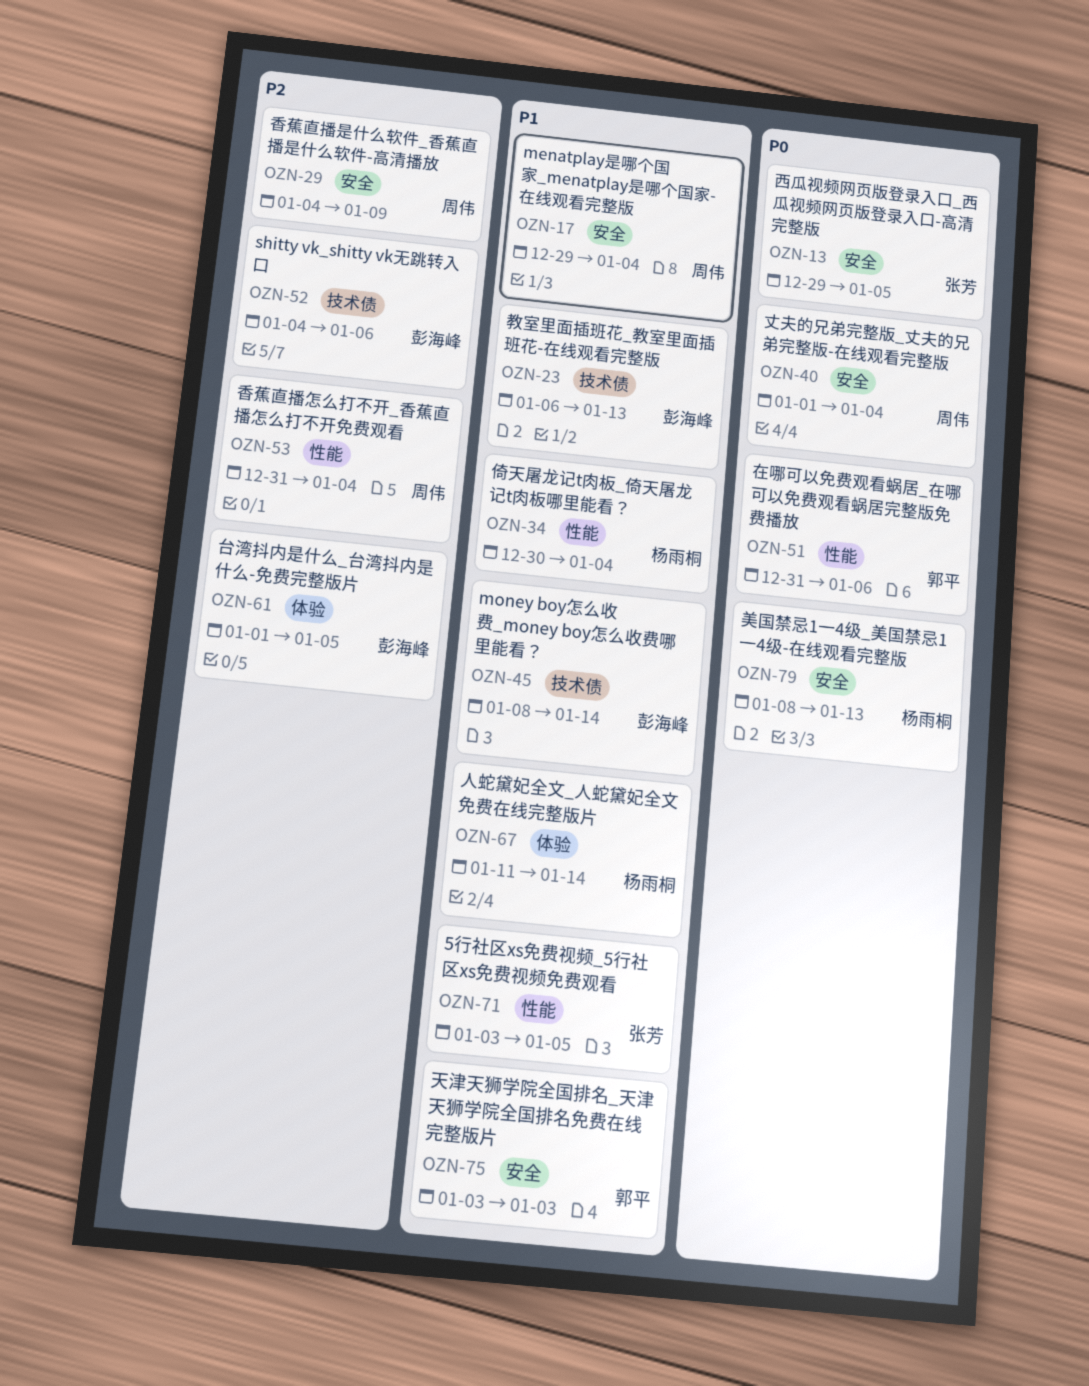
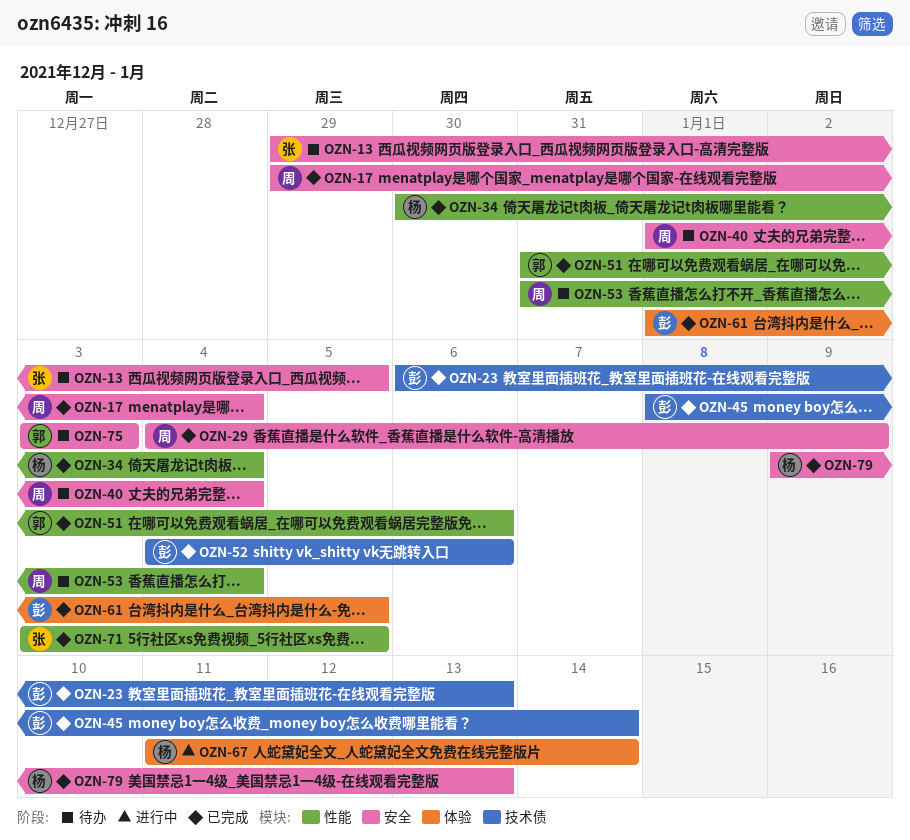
OZN-79, start: Jan 8 -> Jan 9

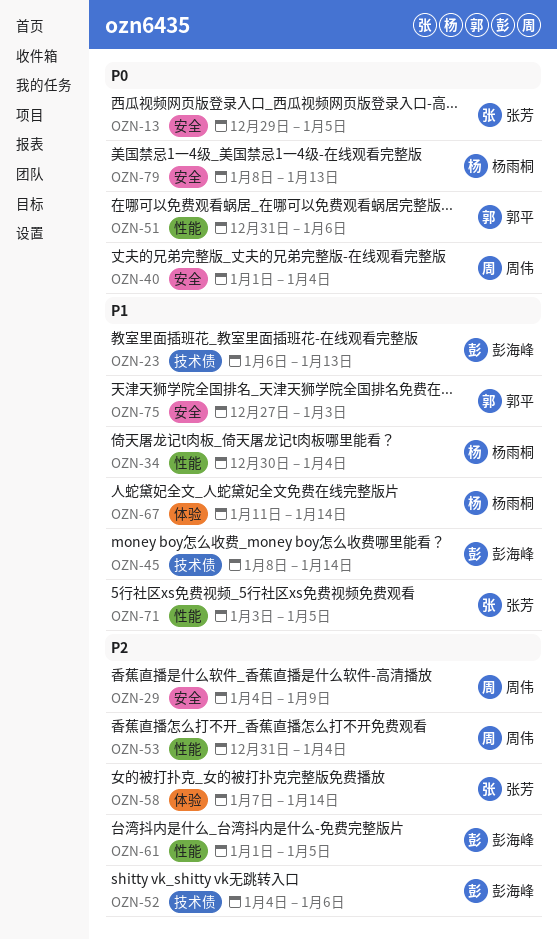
OZN-17: present -> none
OZN-58: none -> present
OZN-61, label: 体验 -> 性能
OZN-75, start: Jan 3 -> Dec 27
OZN-79, start: Jan 9 -> Jan 8

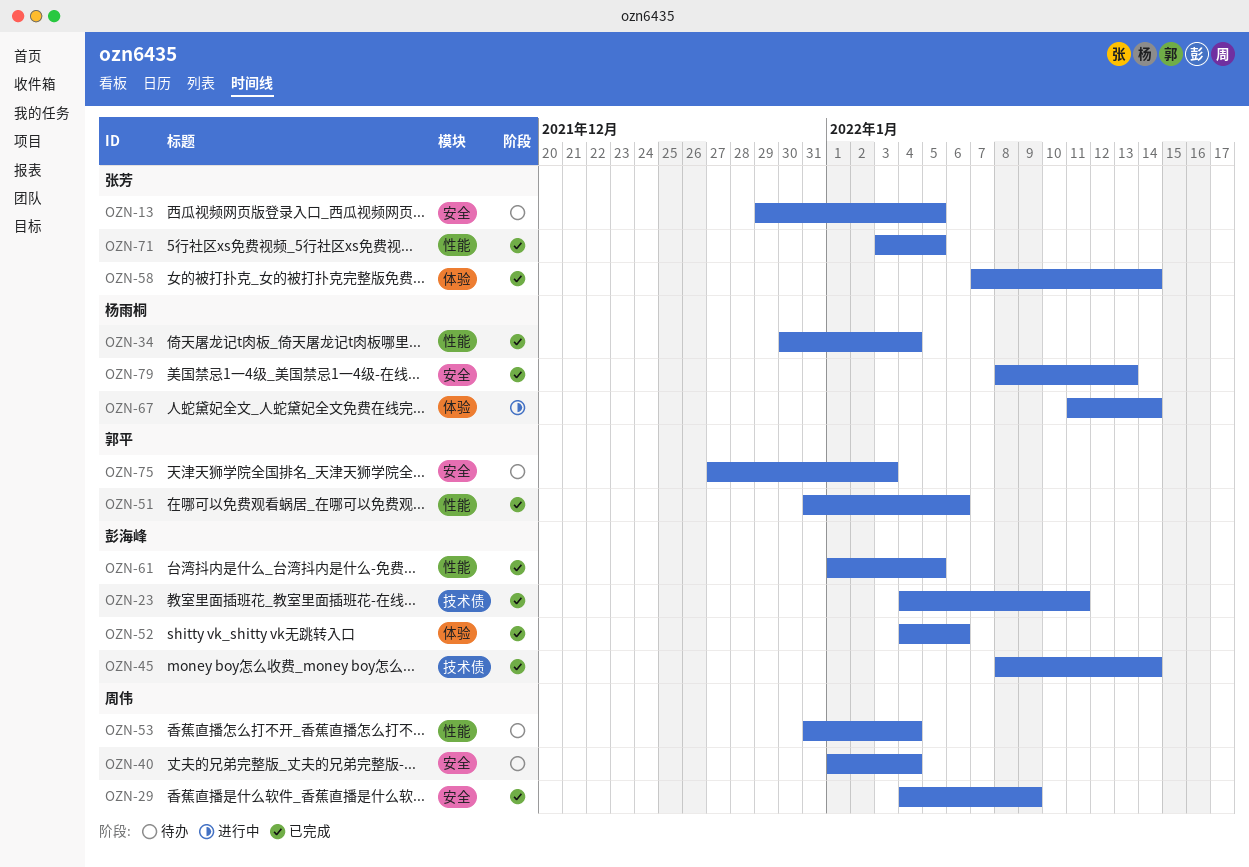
OZN-23, start: Jan 6 -> Jan 4
OZN-23, due: Jan 13 -> Jan 11
OZN-52, label: 技术债 -> 体验

